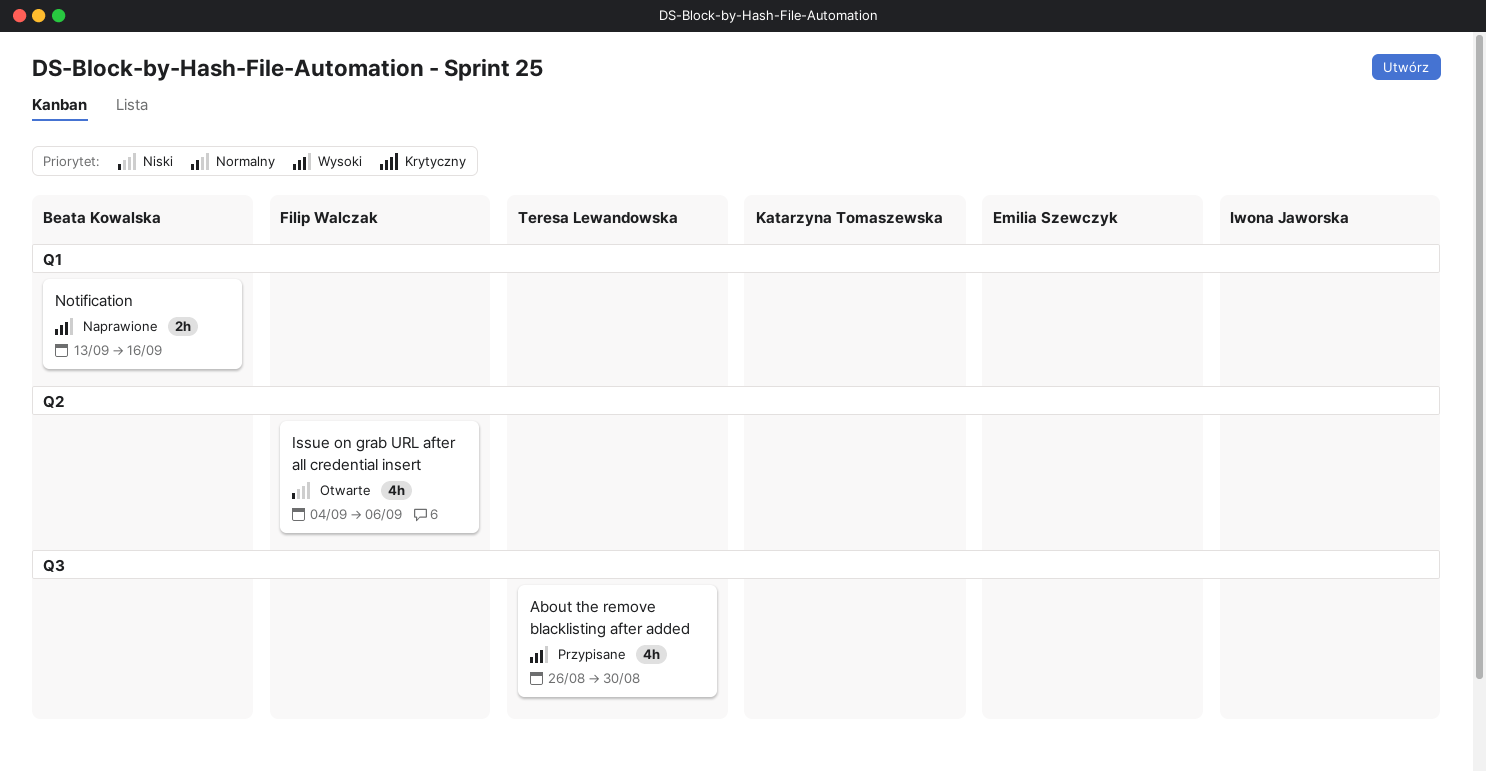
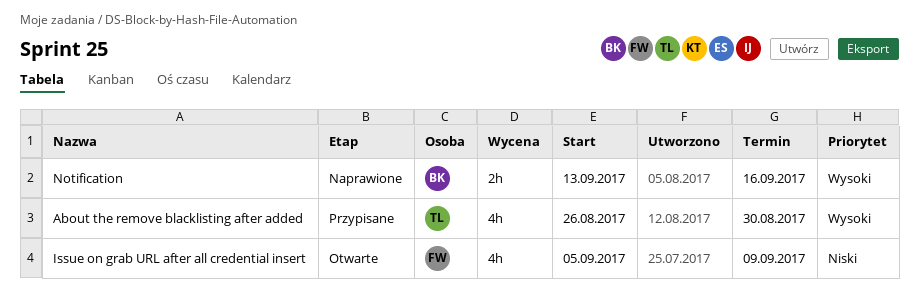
Issue on grab URL after all credential insert, start: Sep 4 -> Sep 5
Issue on grab URL after all credential insert, due: Sep 6 -> Sep 9

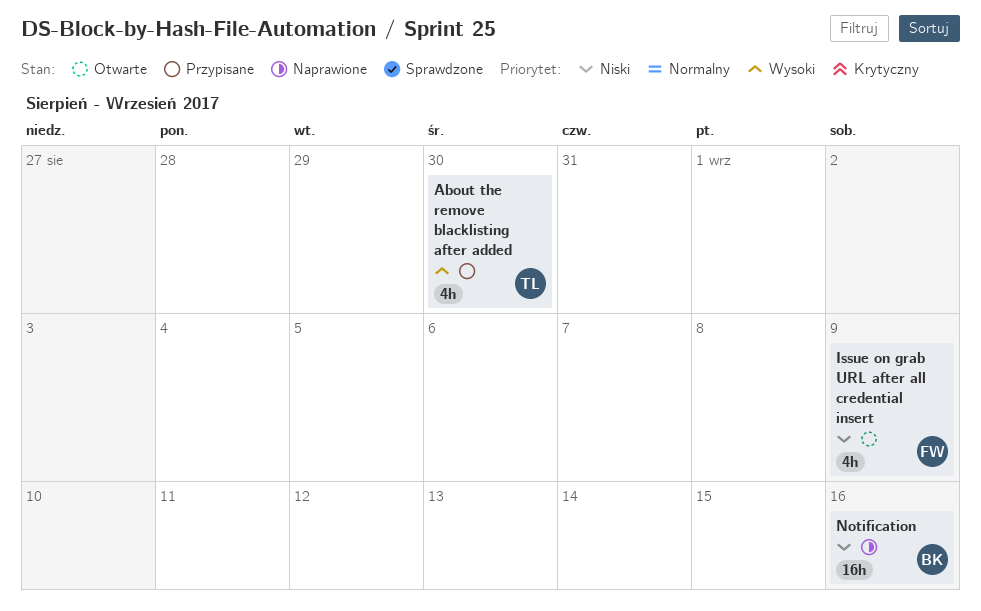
Notification, priority: Wysoki -> Niski
Notification, estimate: 2h -> 16h

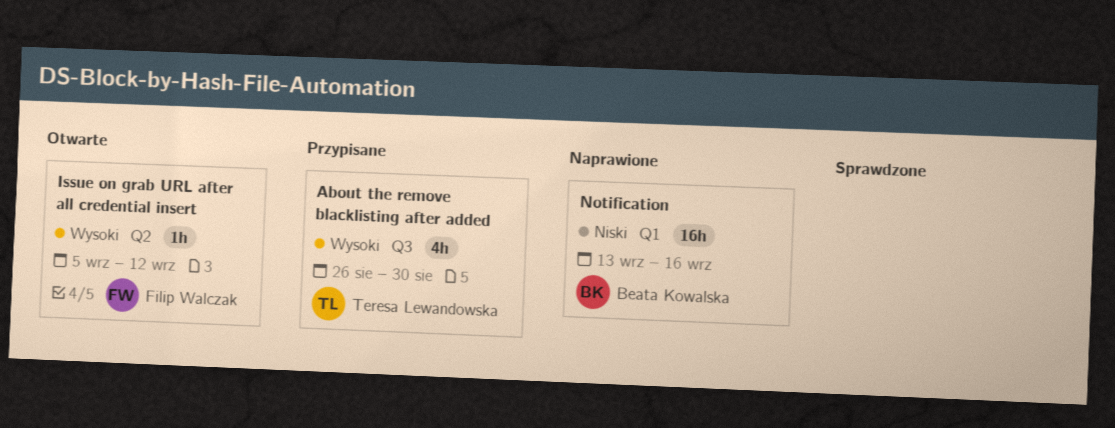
Issue on grab URL after all credential insert, priority: Niski -> Wysoki
Issue on grab URL after all credential insert, estimate: 4h -> 1h
Issue on grab URL after all credential insert, due: Sep 9 -> Sep 12

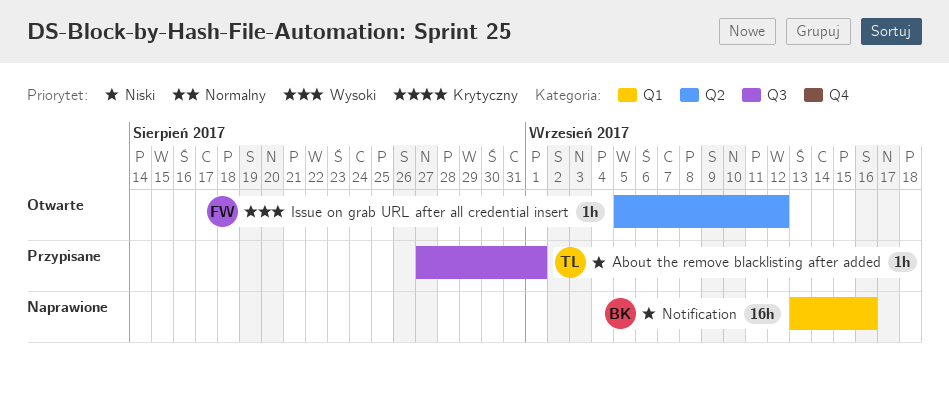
About the remove blacklisting after added, priority: Wysoki -> Niski
About the remove blacklisting after added, estimate: 4h -> 1h
About the remove blacklisting after added, start: Aug 26 -> Aug 27
About the remove blacklisting after added, due: Aug 30 -> Sep 1

